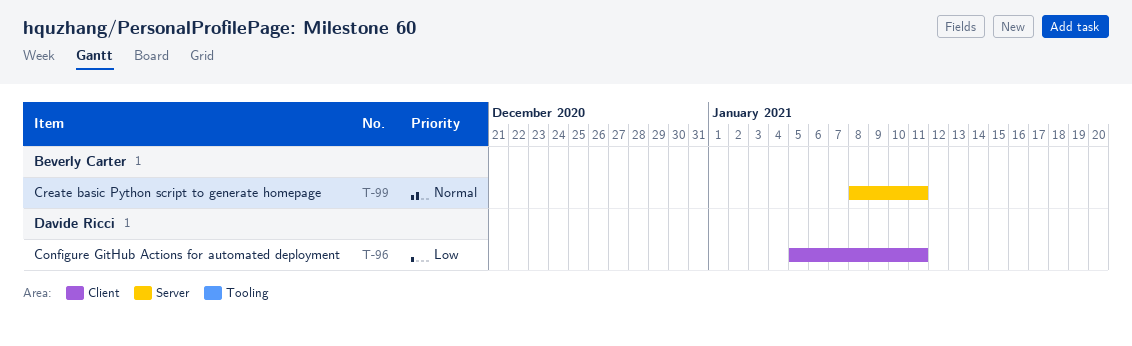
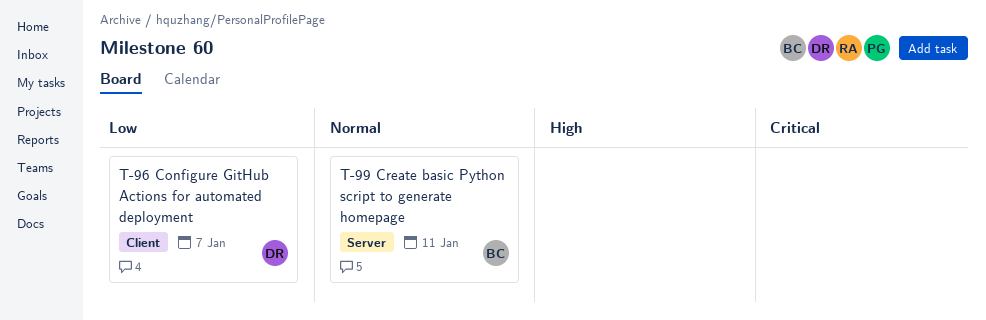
T-96, due: Jan 11 -> Jan 7

